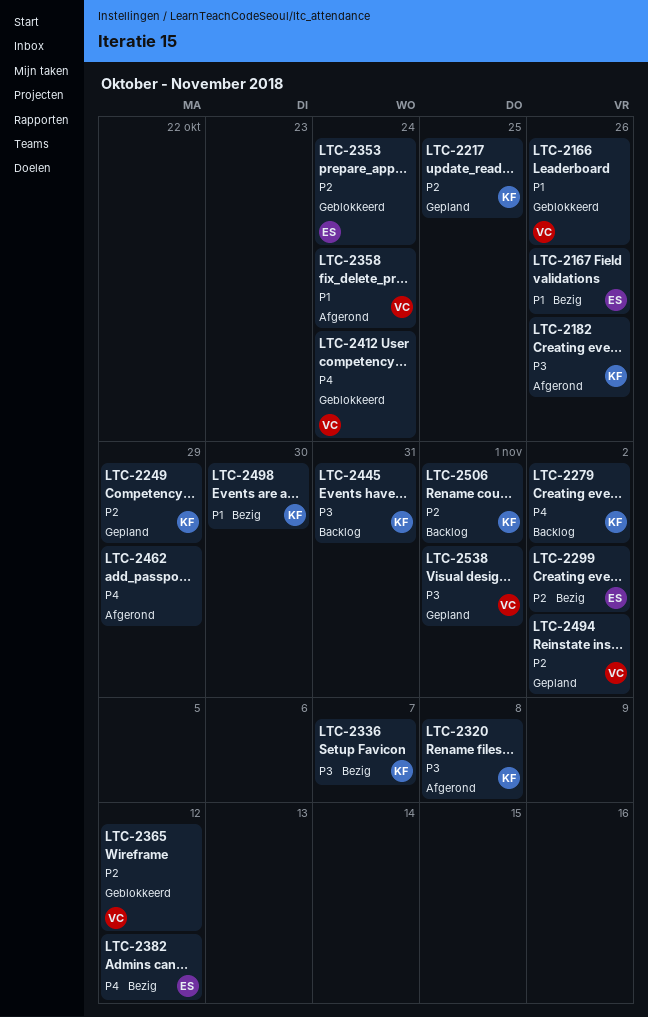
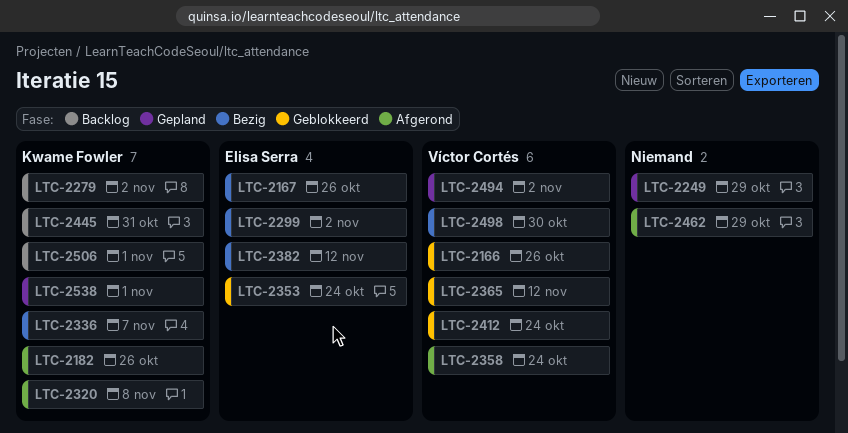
LTC-2217: present -> none
LTC-2249, owner: Kwame Fowler -> none
LTC-2498, owner: Kwame Fowler -> Víctor Cortés
LTC-2538, owner: Víctor Cortés -> Kwame Fowler

